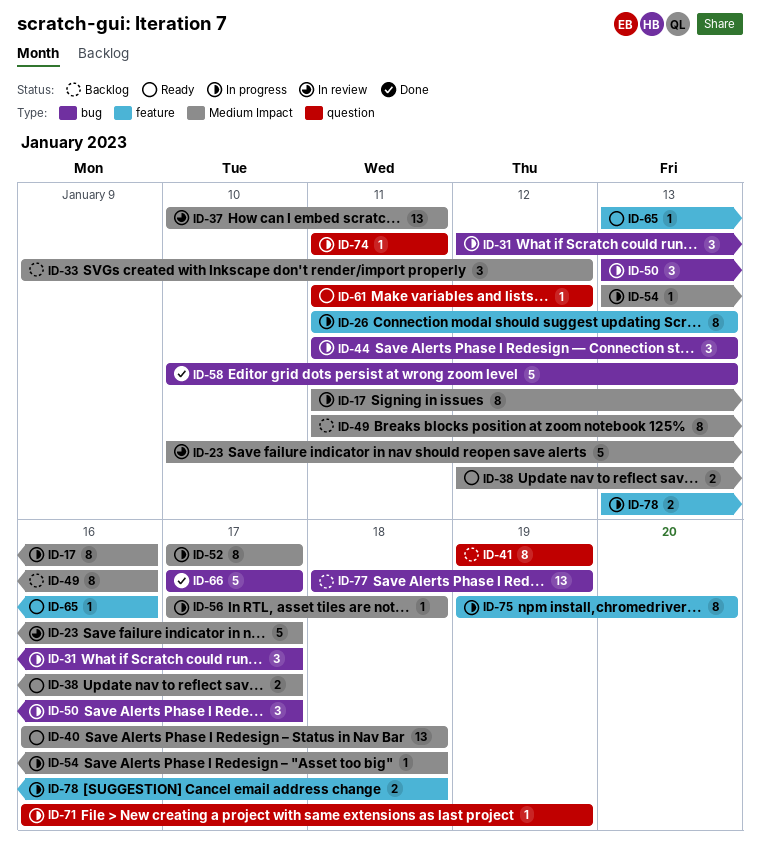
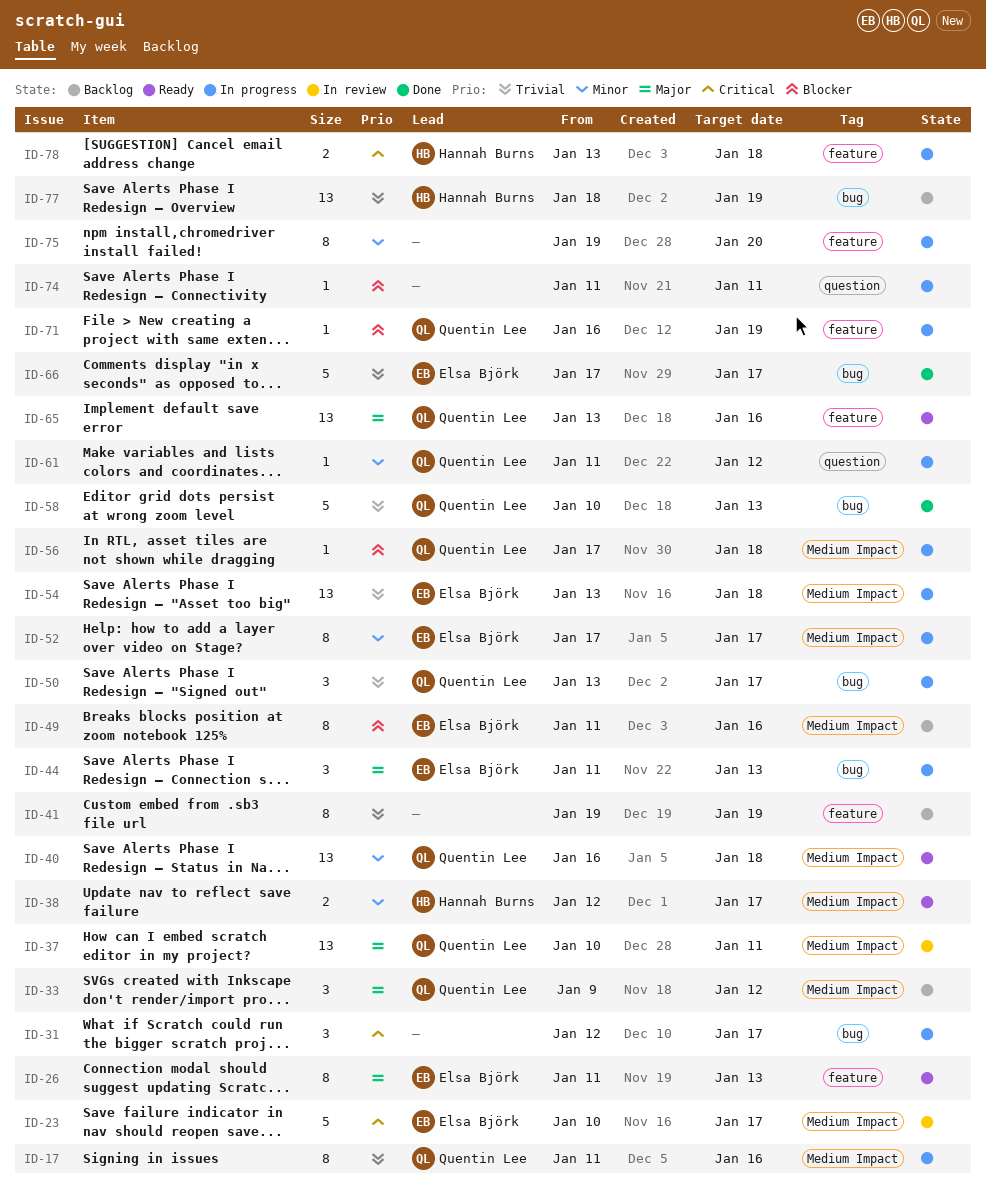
ID-26, status: In progress -> Ready
ID-41, label: question -> feature
ID-54, estimate: 1 -> 13
ID-61, status: Ready -> In progress
ID-65, estimate: 1 -> 13
ID-71, label: question -> feature

